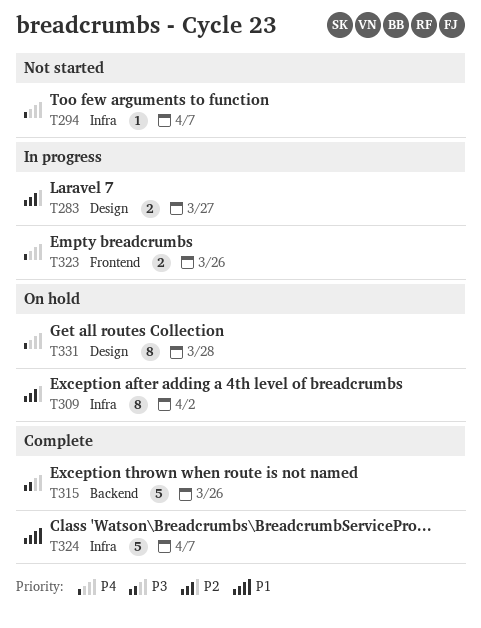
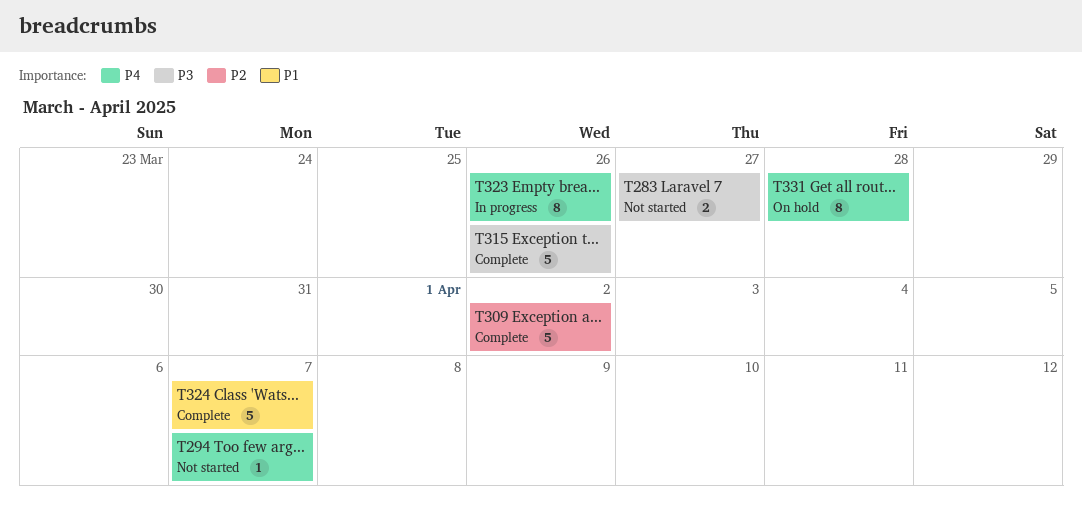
T283, status: In progress -> Not started
T283, priority: P2 -> P3
T309, status: On hold -> Complete
T309, estimate: 8 -> 5
T323, estimate: 2 -> 8

